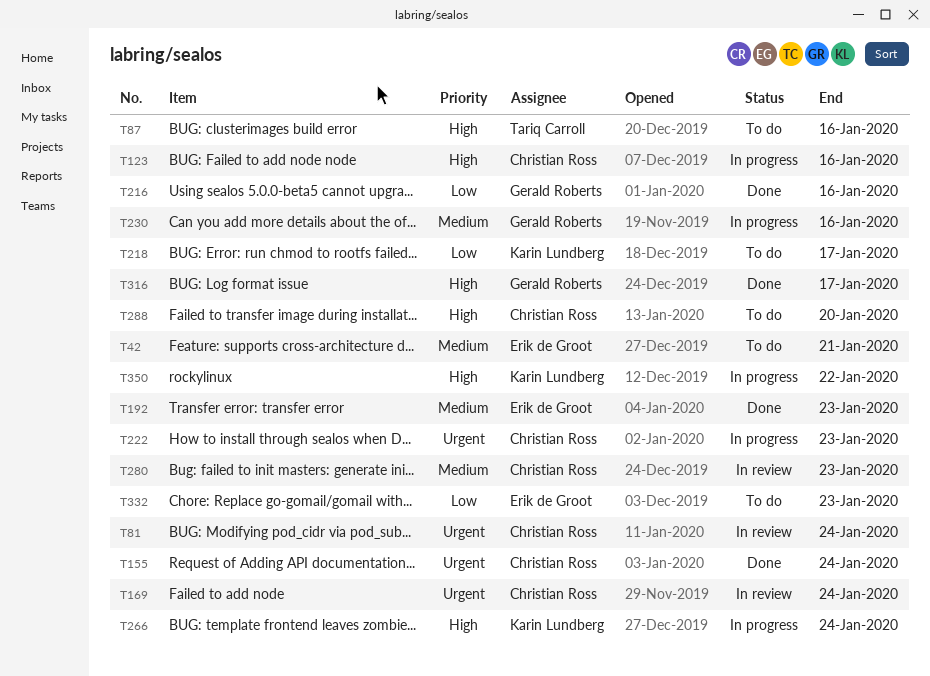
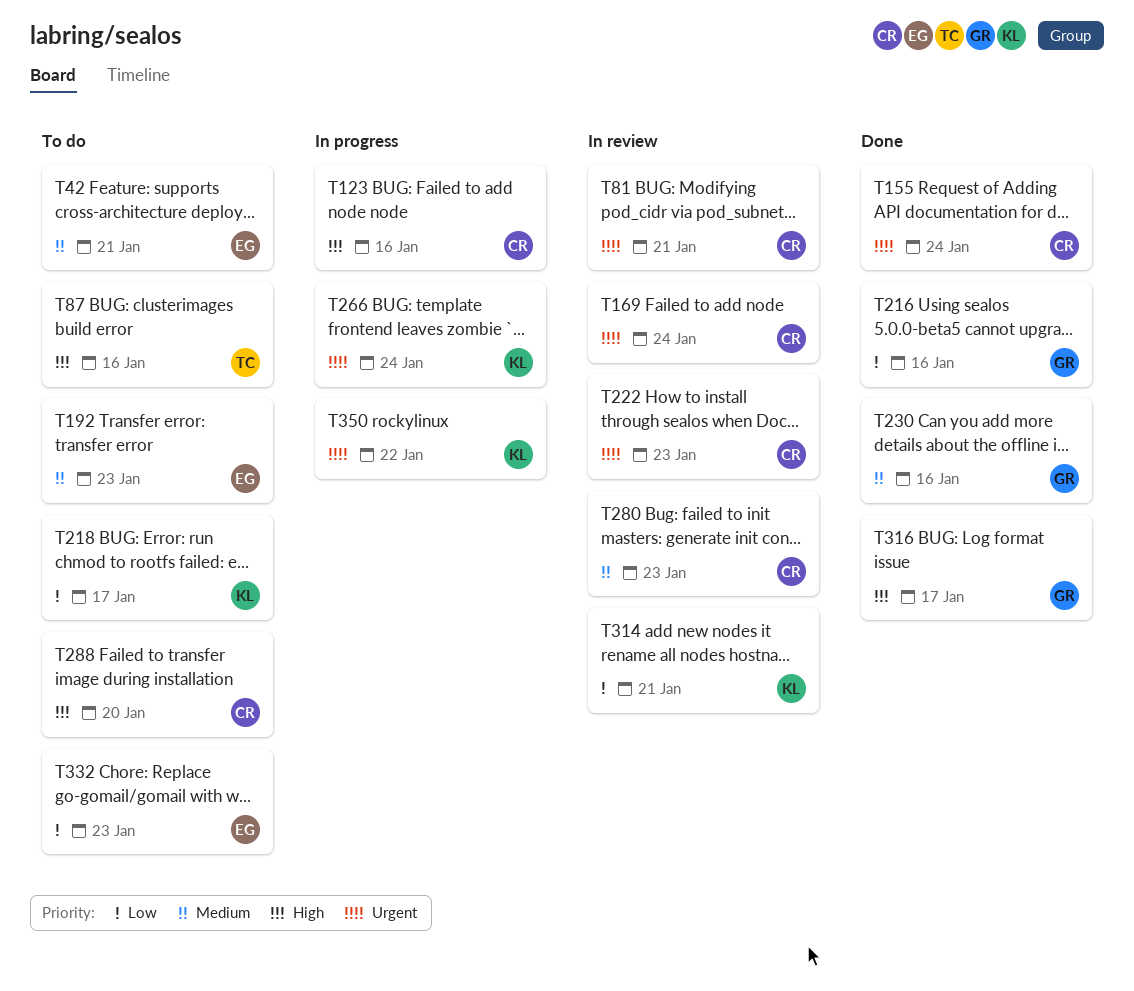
T81, due: Jan 24 -> Jan 21
T192, status: Done -> To do
T222, status: In progress -> In review
T230, status: In progress -> Done
T266, priority: High -> Urgent
T314: none -> present
T350, priority: High -> Urgent

